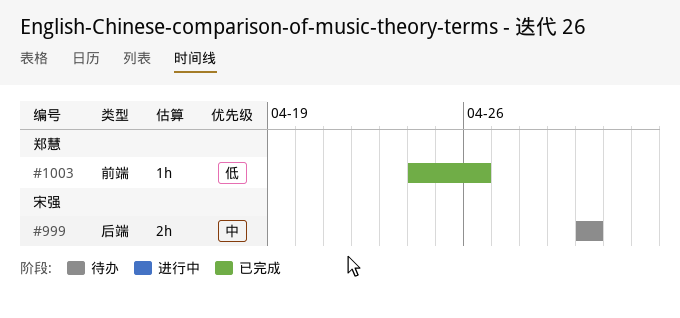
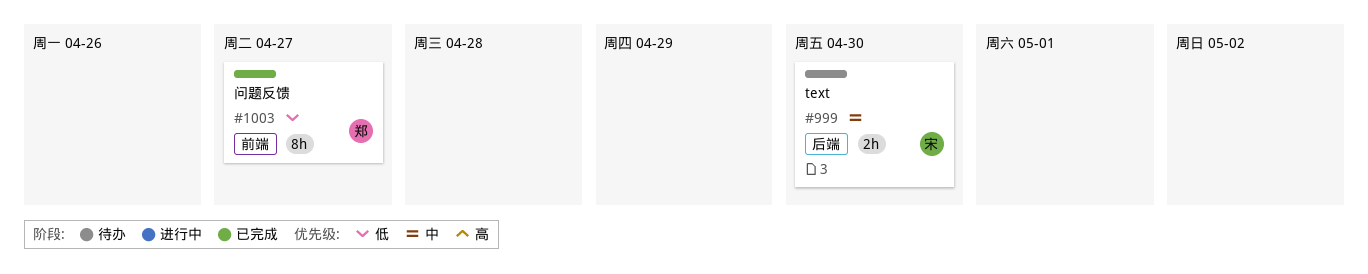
#1003, estimate: 1h -> 8h
#1003, due: Apr 26 -> Apr 27

